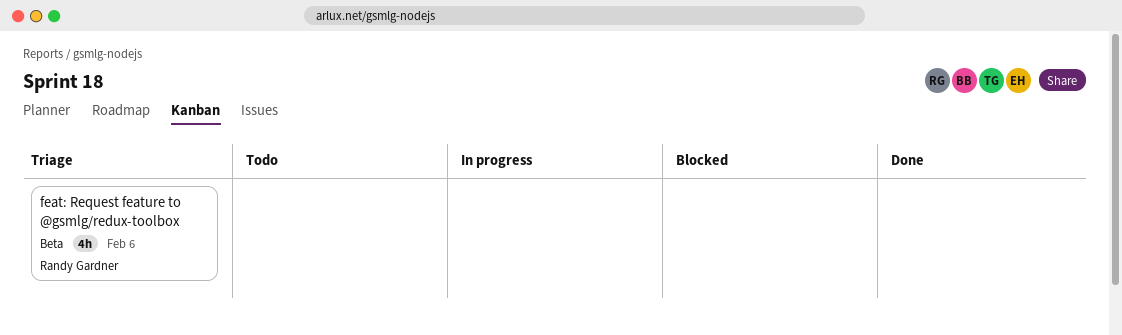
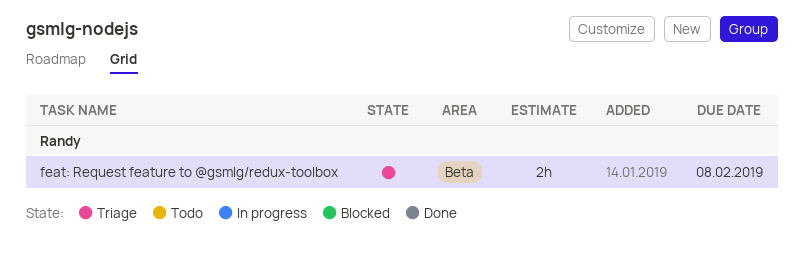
feat: Request feature to @gsmlg/redux-toolbox, estimate: 4h -> 2h
feat: Request feature to @gsmlg/redux-toolbox, due: Feb 6 -> Feb 8

